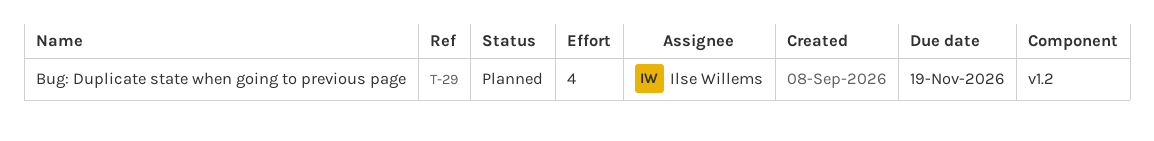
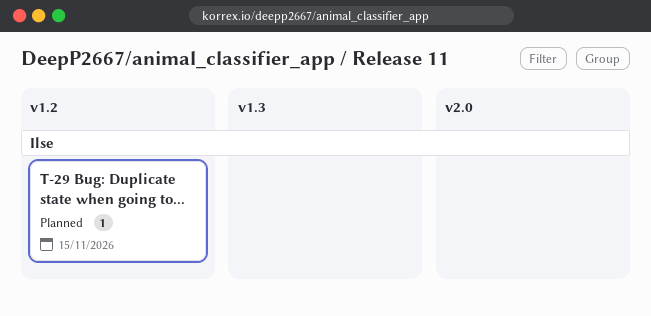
T-29, estimate: 4 -> 1
T-29, due: Nov 19 -> Nov 15

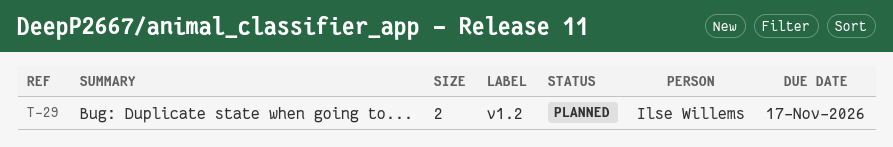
T-29, estimate: 1 -> 2
T-29, due: Nov 15 -> Nov 17

